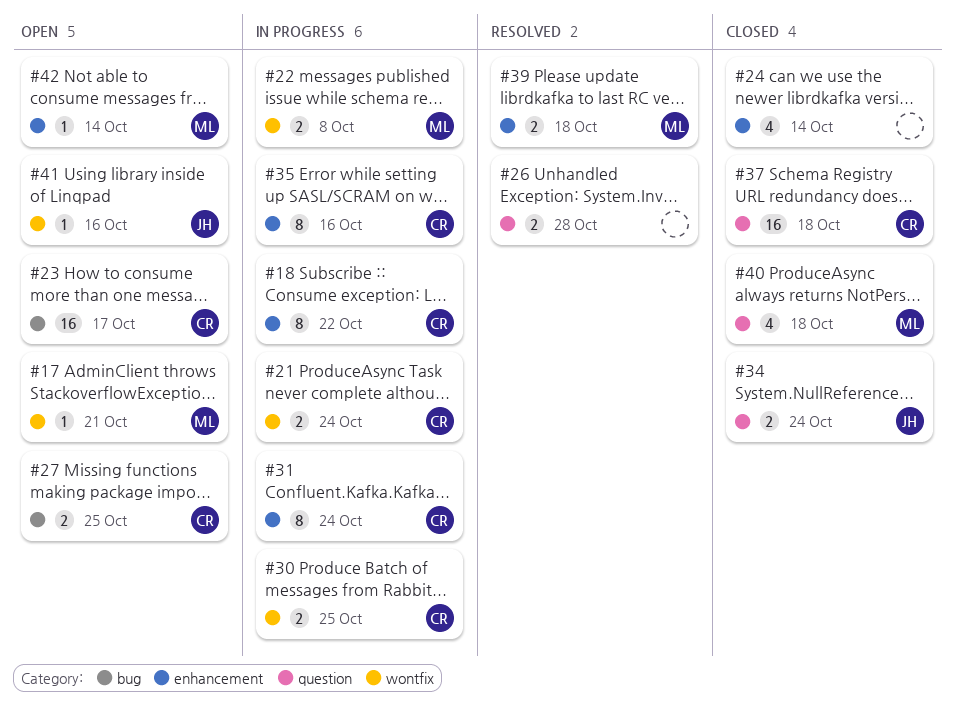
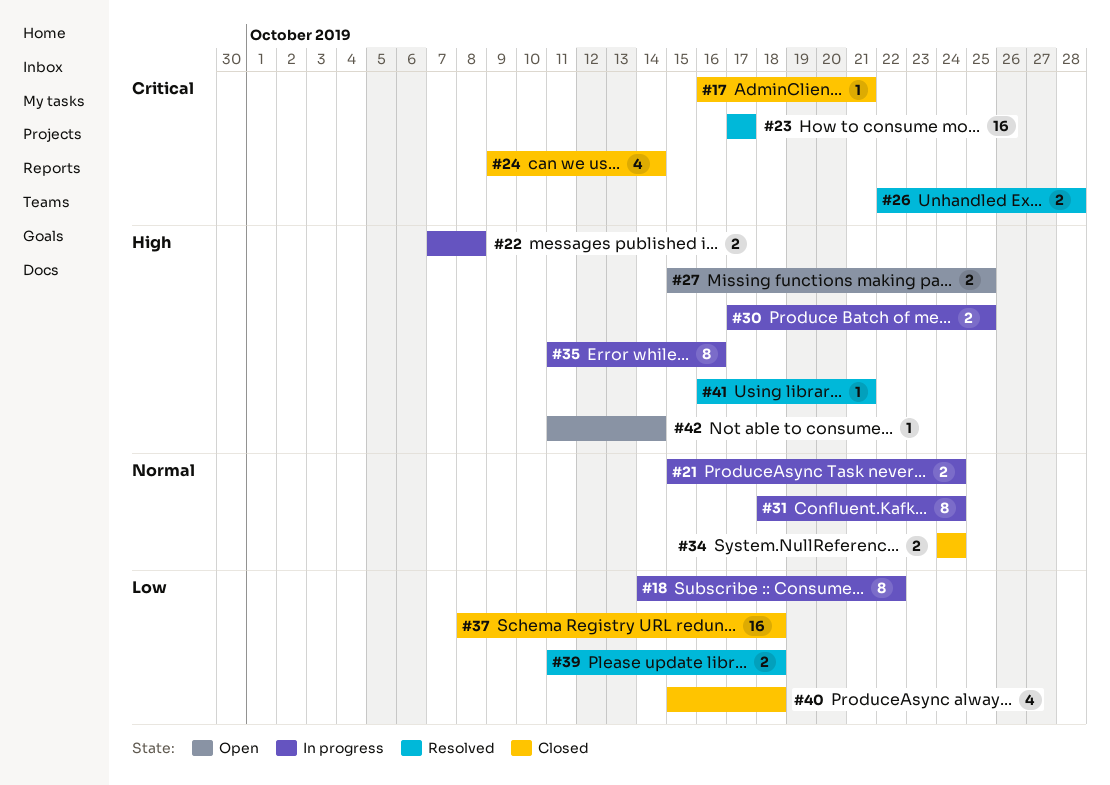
#17, status: Open -> Closed
#23, status: Open -> Resolved
#41, status: Open -> Resolved
#41, due: Oct 16 -> Oct 21

